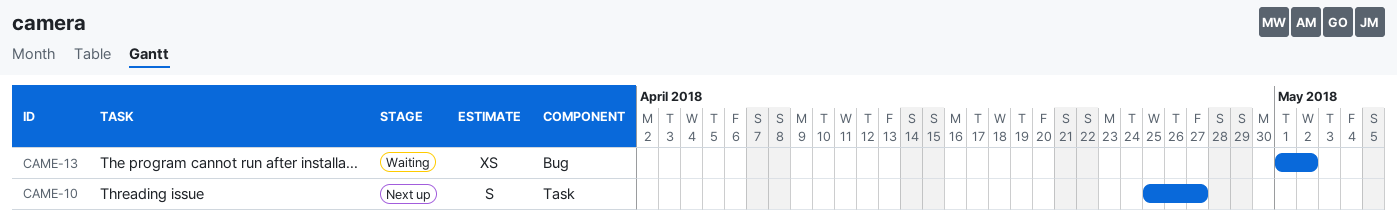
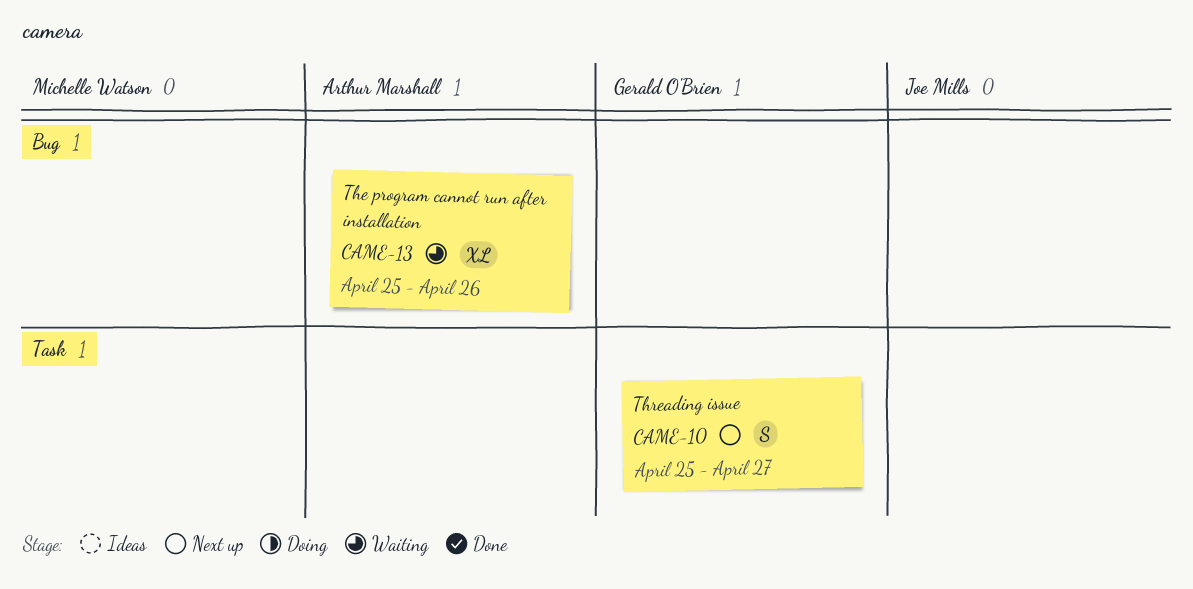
CAME-13, estimate: XS -> XL
CAME-13, start: May 1 -> Apr 25
CAME-13, due: May 2 -> Apr 26

